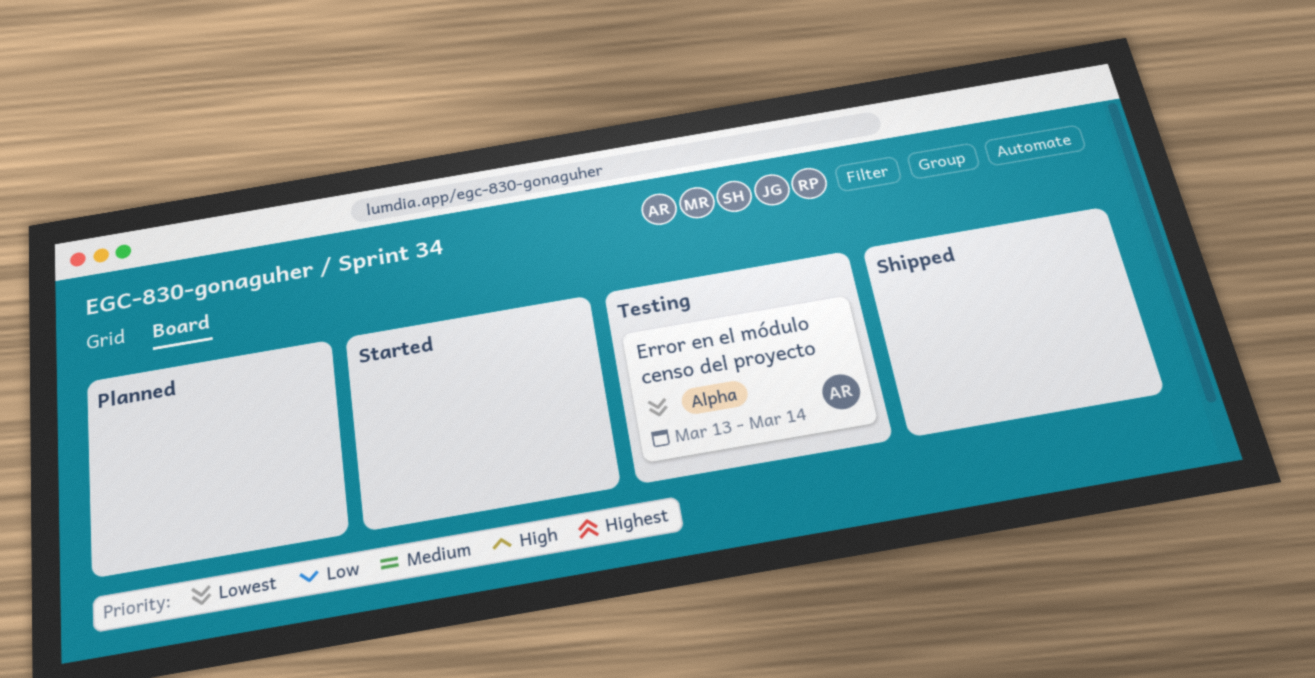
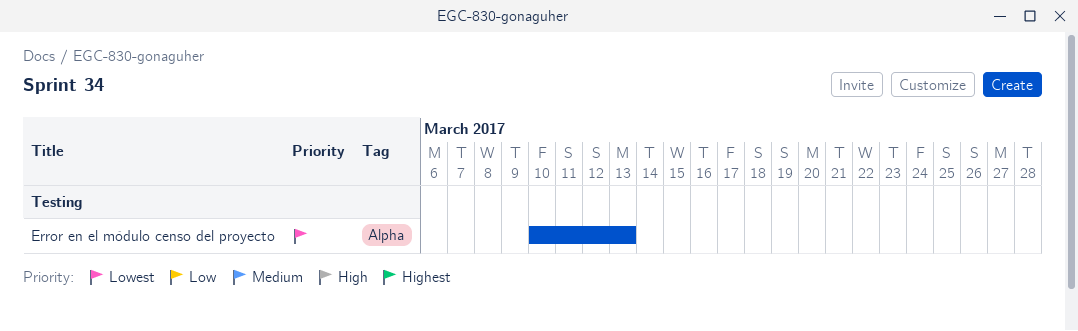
Error en el módulo censo del proyecto, start: Mar 13 -> Mar 10
Error en el módulo censo del proyecto, due: Mar 14 -> Mar 13

